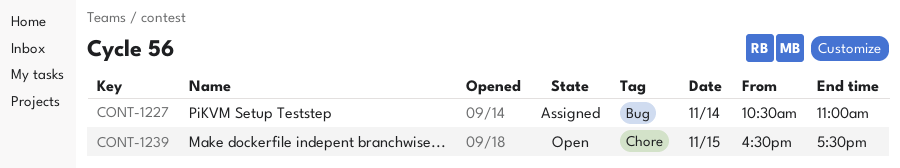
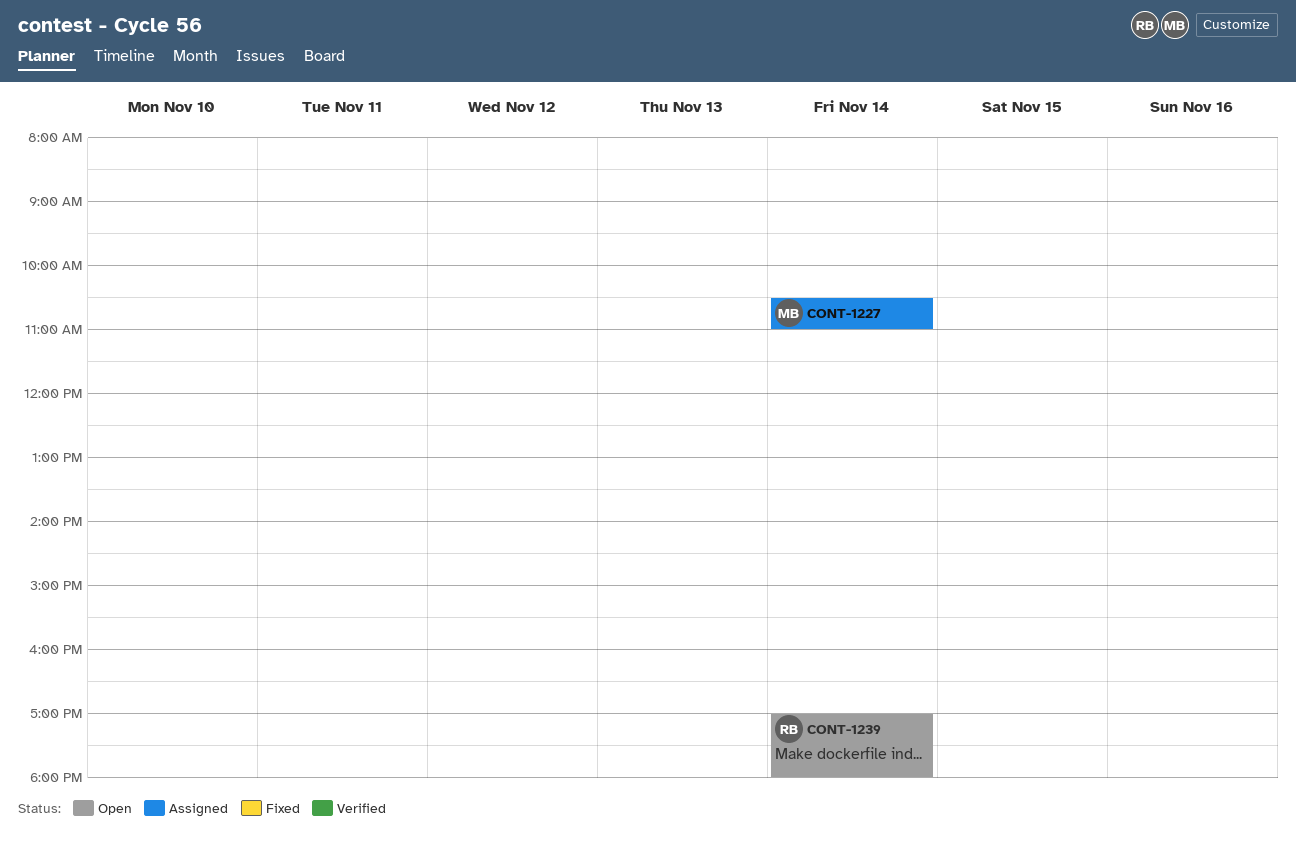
CONT-1239, day: Nov 15 -> Nov 14
CONT-1239, begins: 16:30 -> 17:00
CONT-1239, ends: 17:30 -> 18:00

